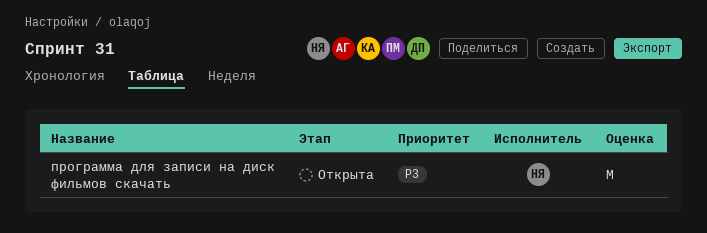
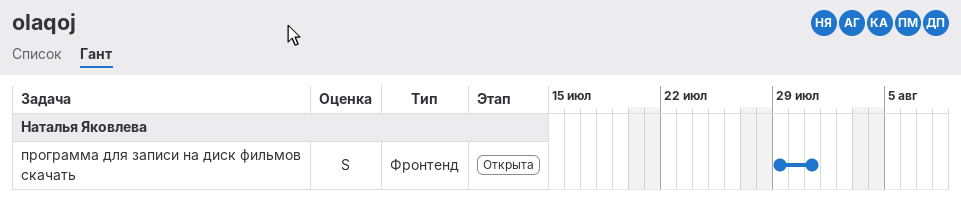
программа для записи на диск фильмов скачать, estimate: M -> S

